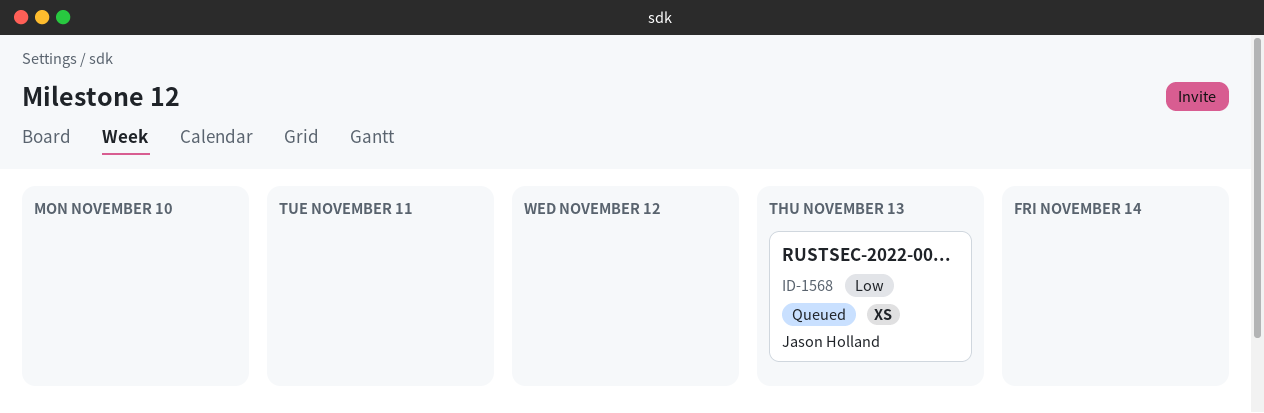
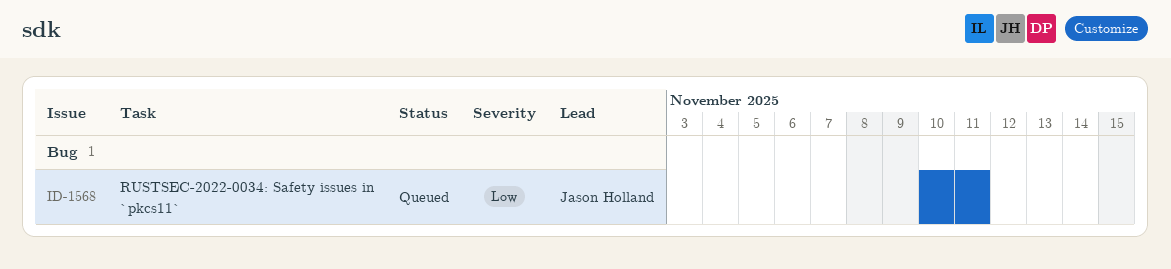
ID-1568, due: Nov 13 -> Nov 11

